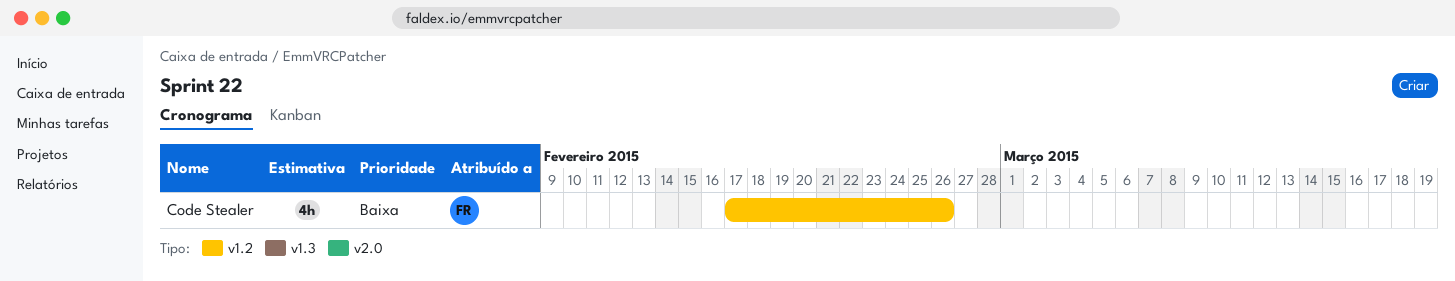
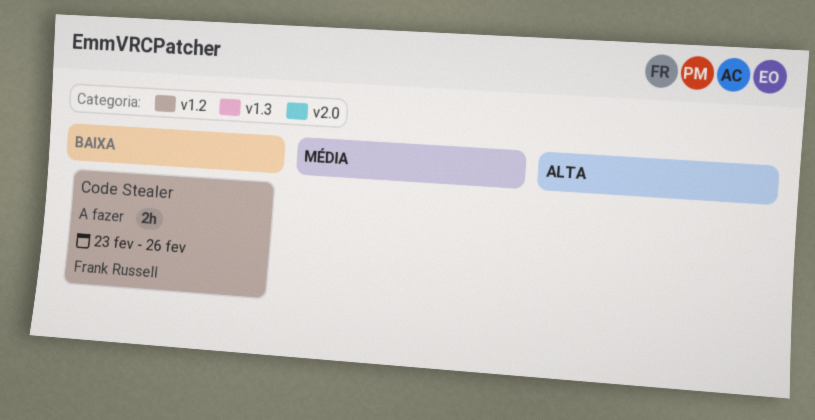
Code Stealer, estimate: 4h -> 2h
Code Stealer, start: Feb 17 -> Feb 23

